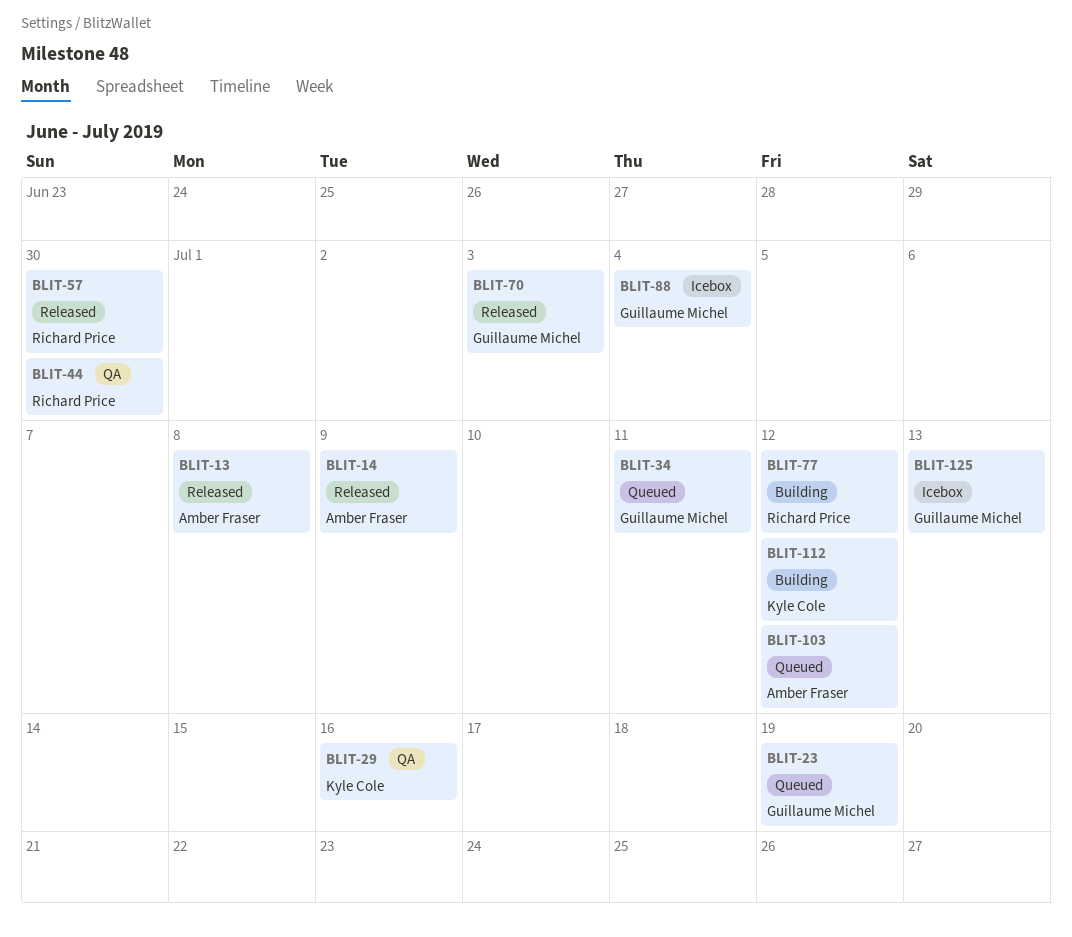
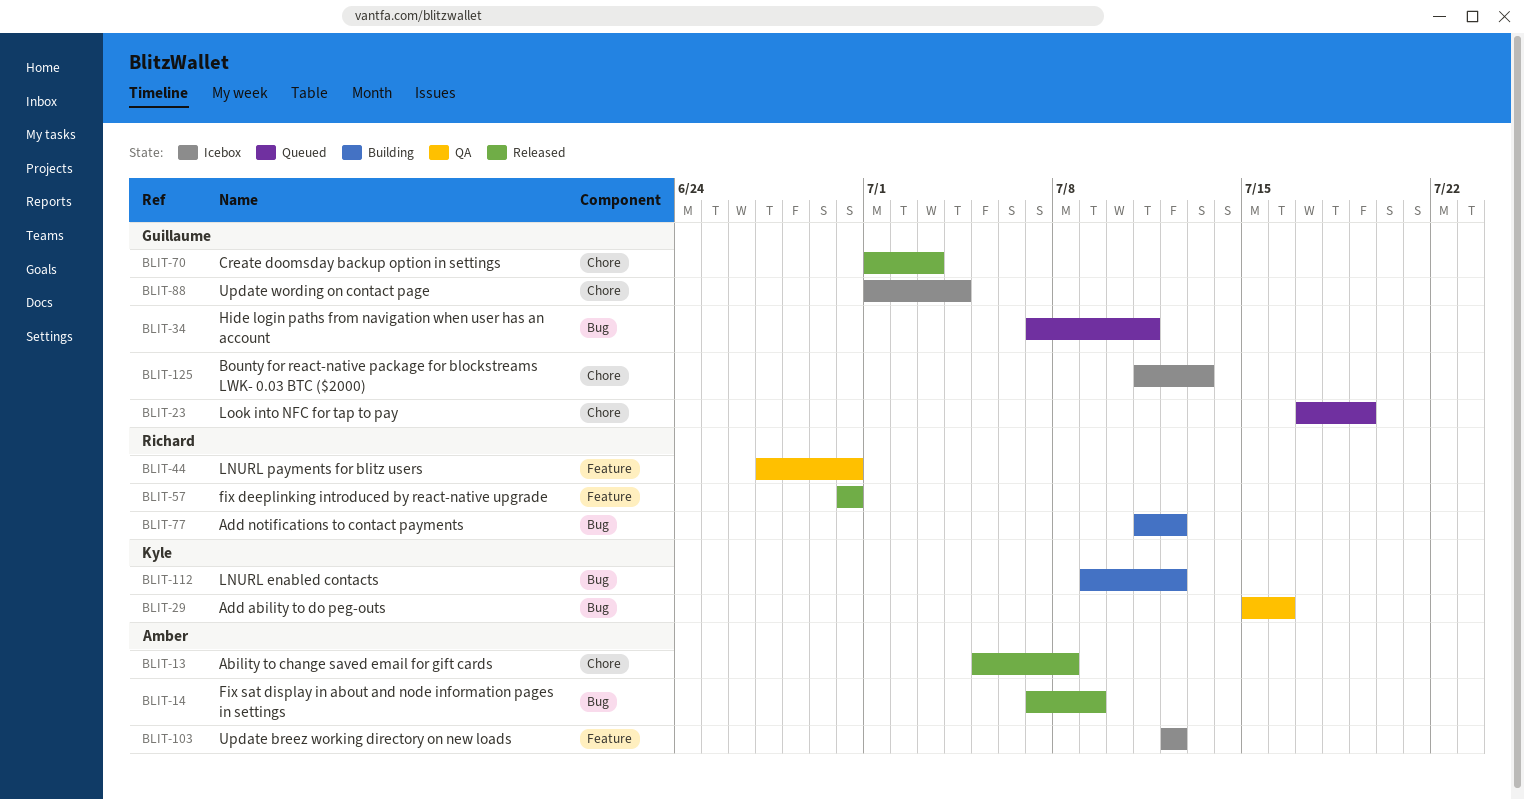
BLIT-103, status: Queued -> Icebox

